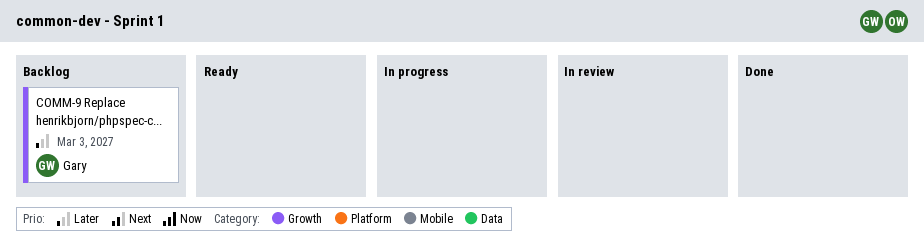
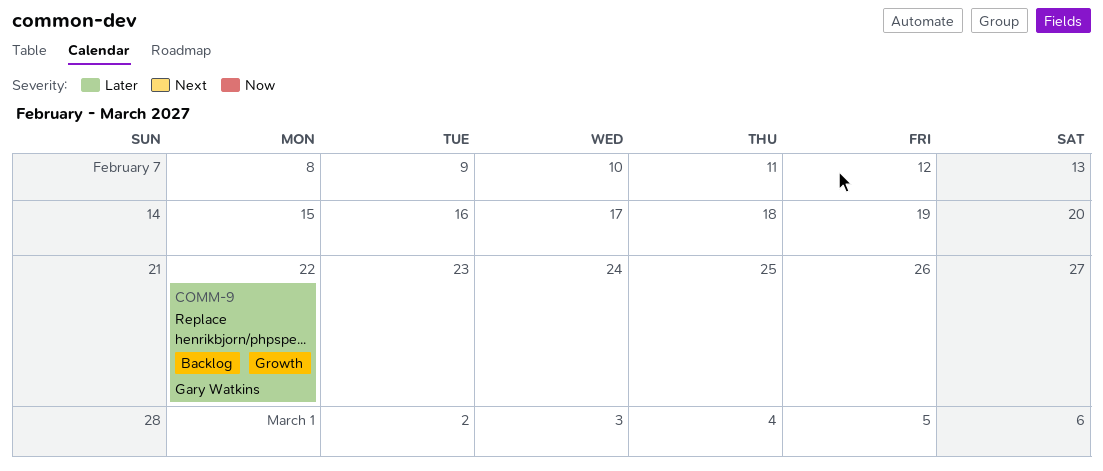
COMM-9, due: Mar 3 -> Feb 22

